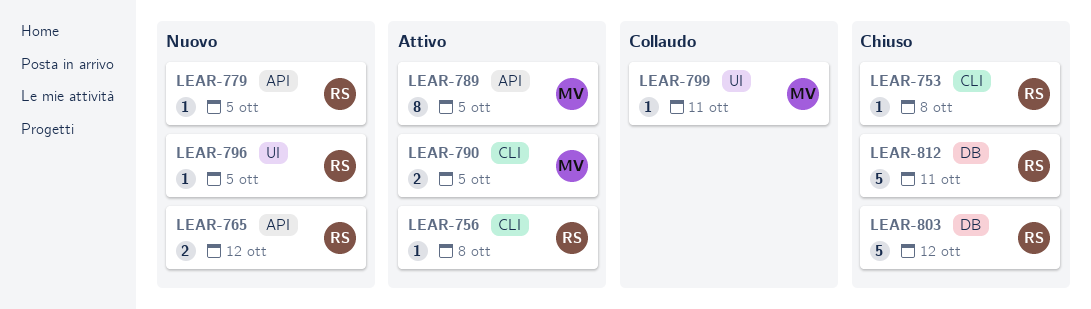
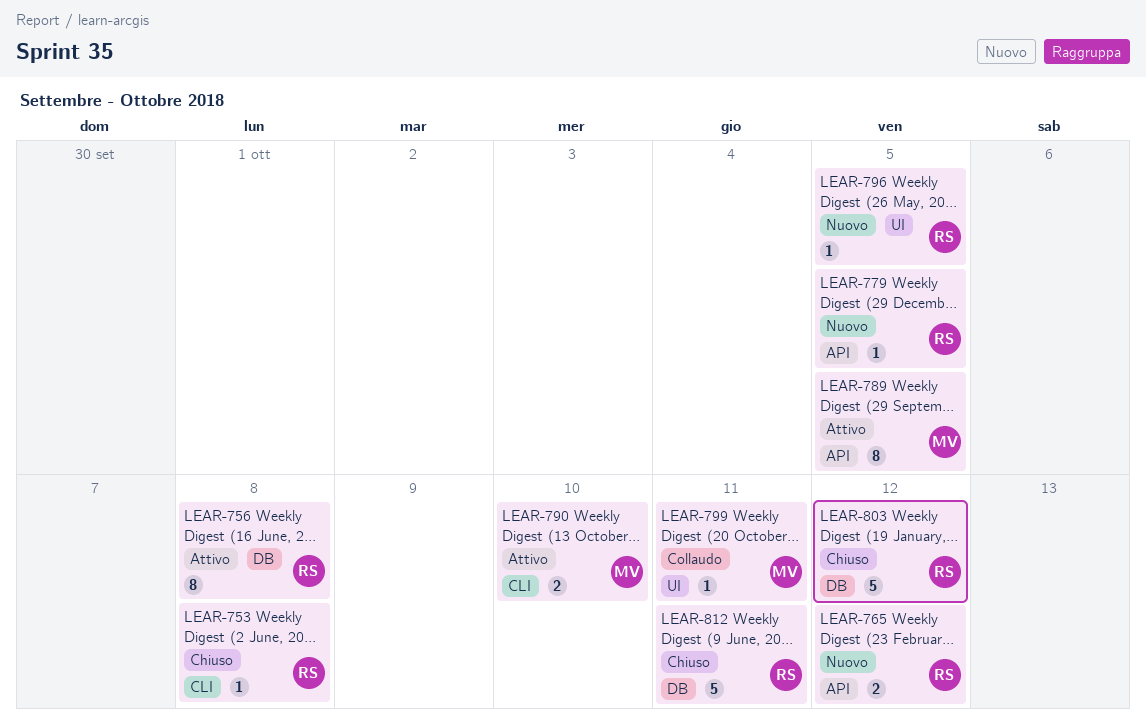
LEAR-756, label: CLI -> DB
LEAR-756, estimate: 1 -> 8
LEAR-790, due: Oct 5 -> Oct 10

